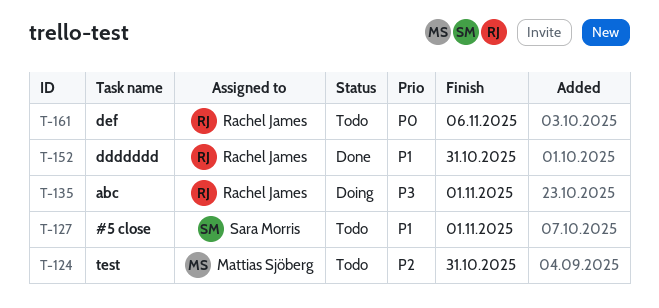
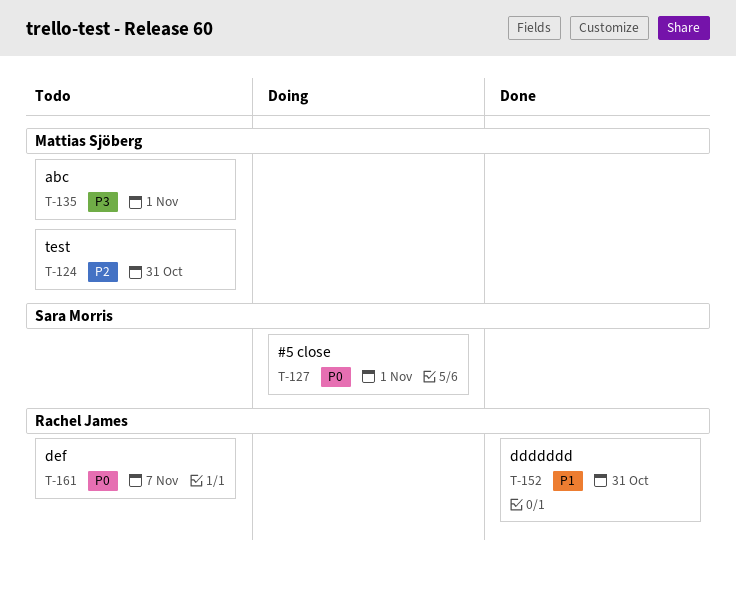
T-127, status: Todo -> Doing
T-127, priority: P1 -> P0
T-135, status: Doing -> Todo
T-135, owner: Rachel James -> Mattias Sjöberg
T-161, due: Nov 6 -> Nov 7

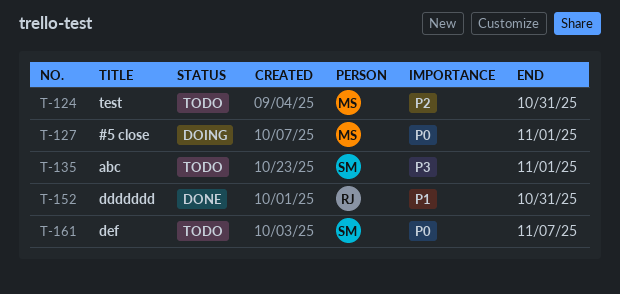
T-127, owner: Sara Morris -> Mattias Sjöberg
T-135, owner: Mattias Sjöberg -> Sara Morris
T-161, owner: Rachel James -> Sara Morris

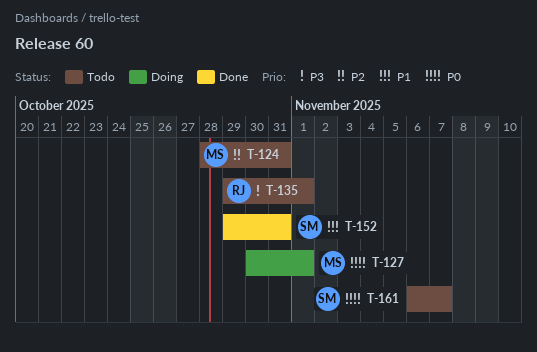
T-135, owner: SM -> RJ
T-152, owner: RJ -> SM

